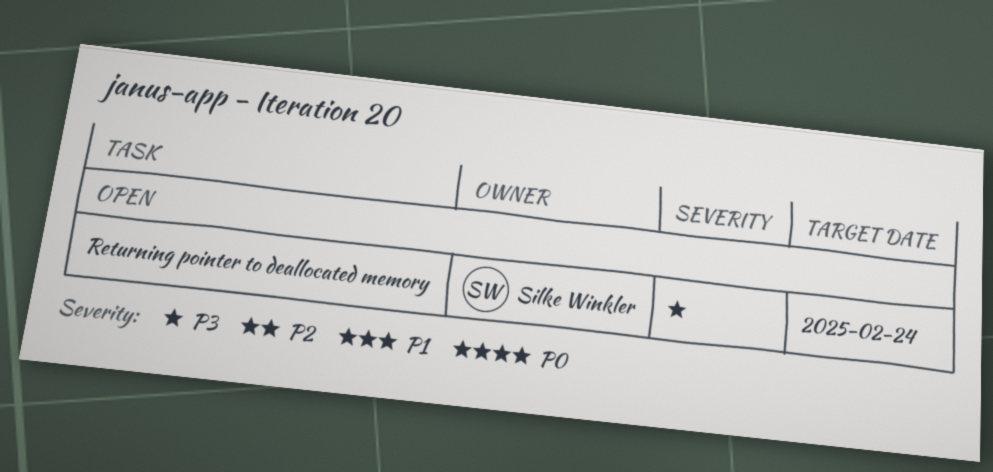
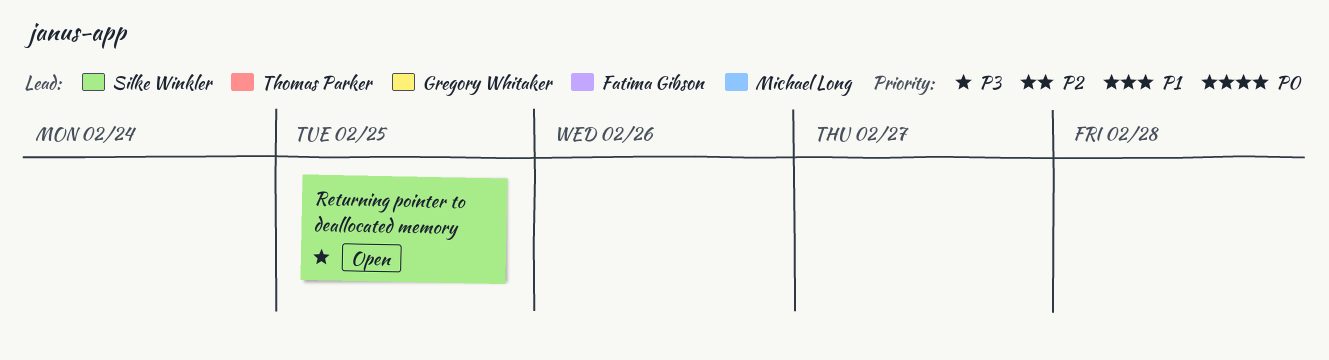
Returning pointer to deallocated memory, due: Feb 24 -> Feb 25

